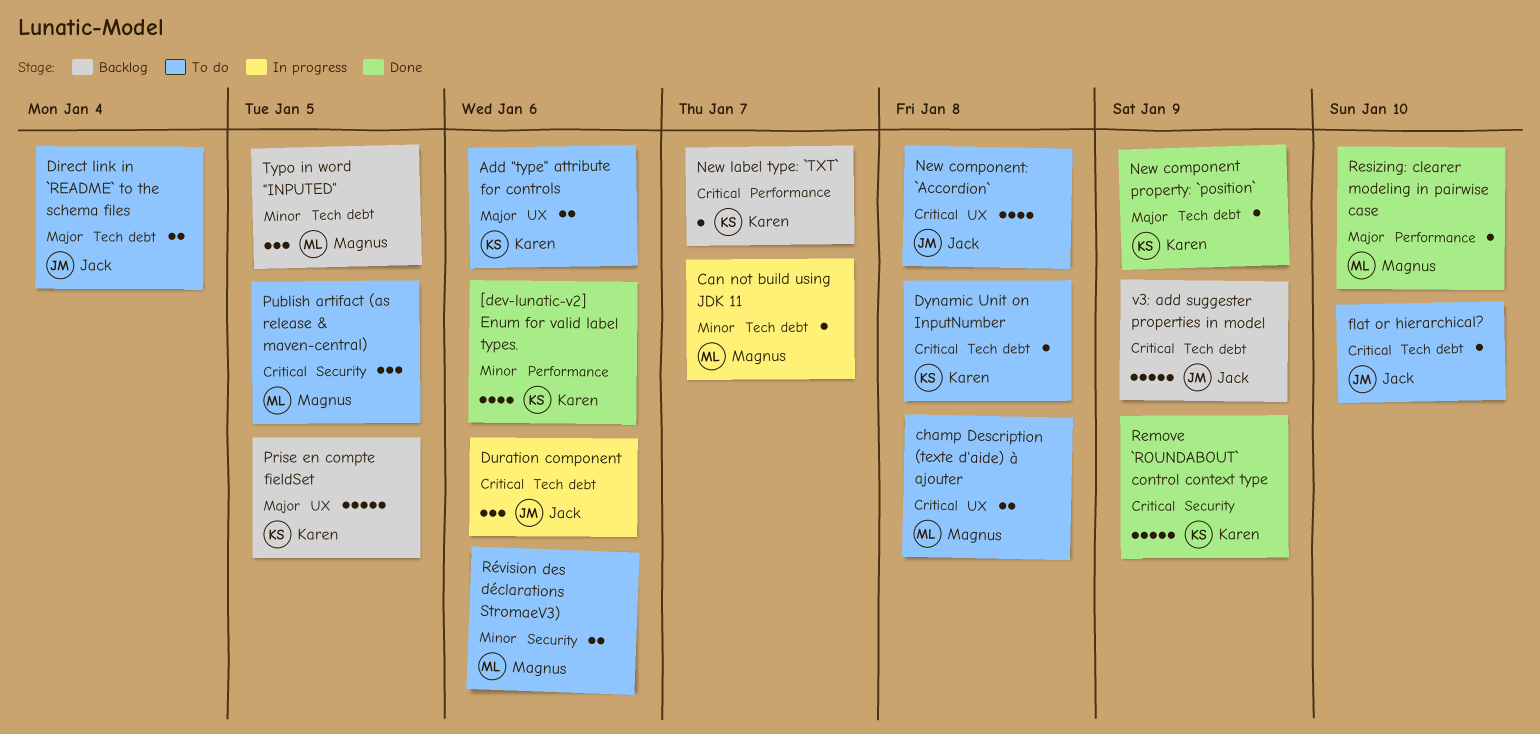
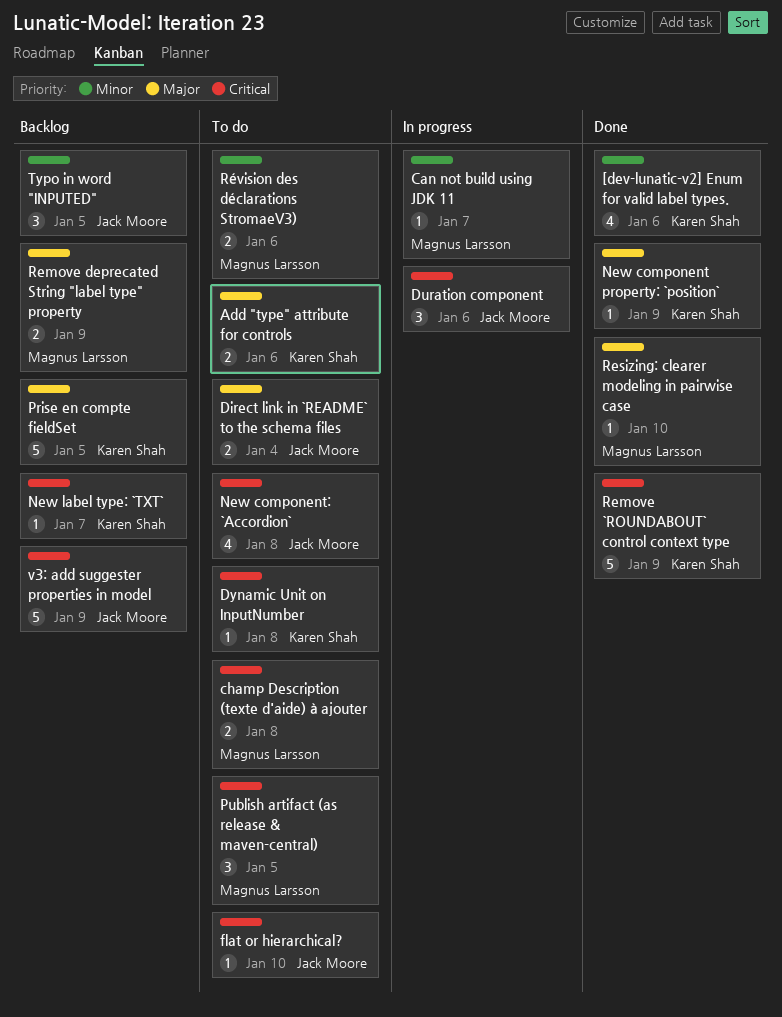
Remove deprecated String "label type" property: none -> present
Typo in word "INPUTED", owner: Magnus Larsson -> Jack Moore

